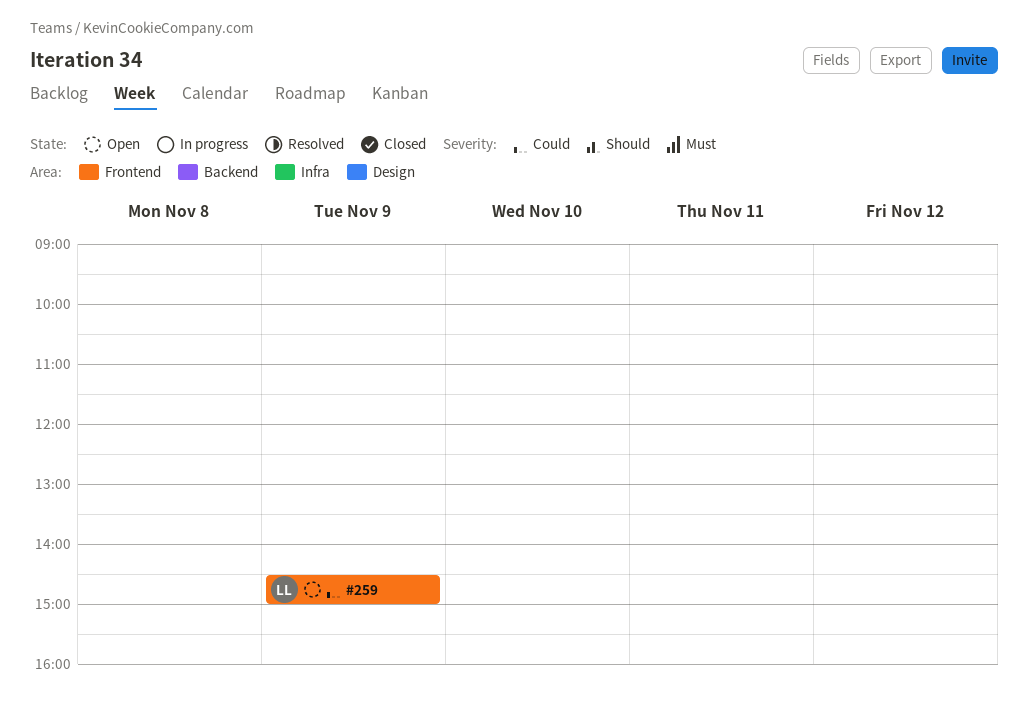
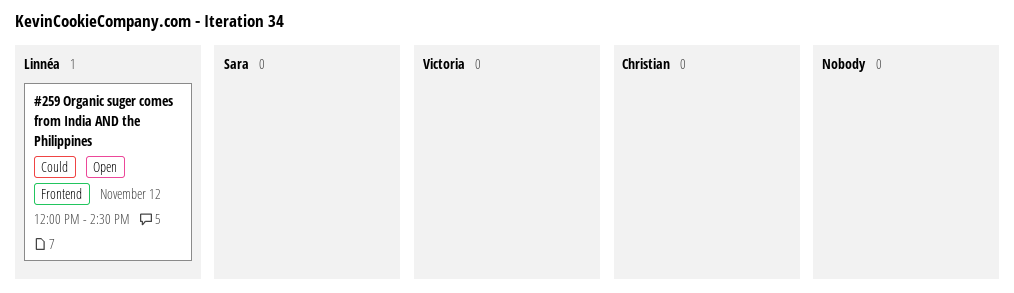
#259, day: Nov 9 -> Nov 12
#259, begins: 14:30 -> 12:00
#259, ends: 15:00 -> 14:30

